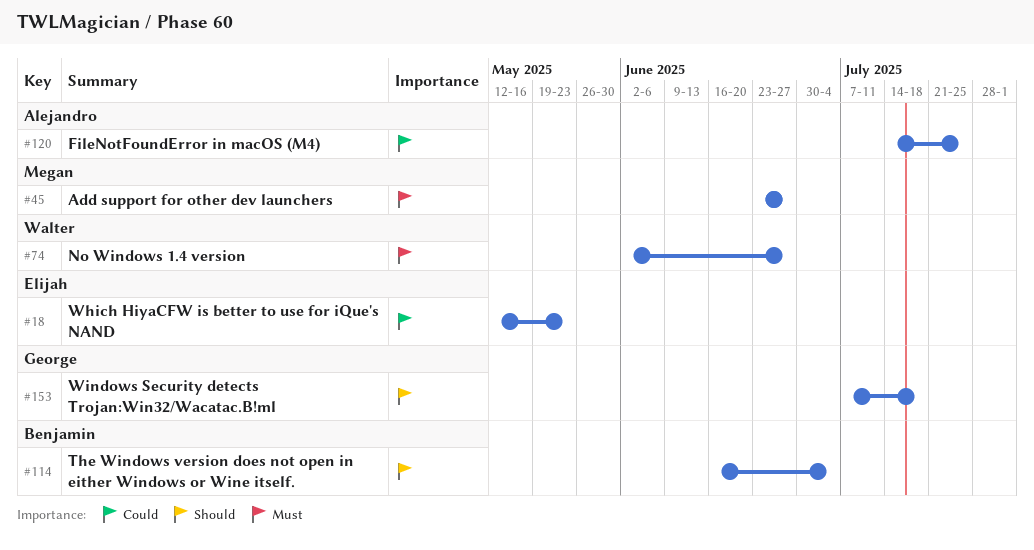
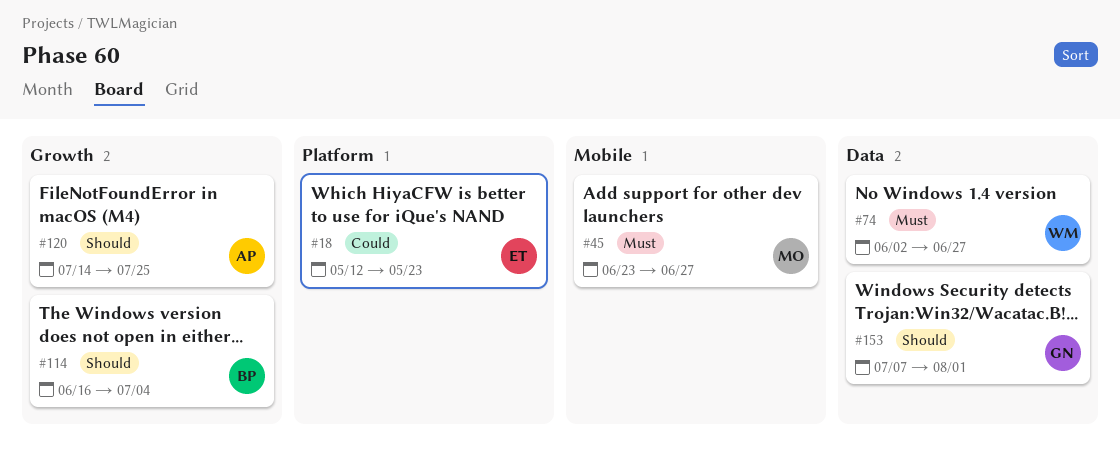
#120, priority: Could -> Should
#153, due: Jul 18 -> Aug 1

